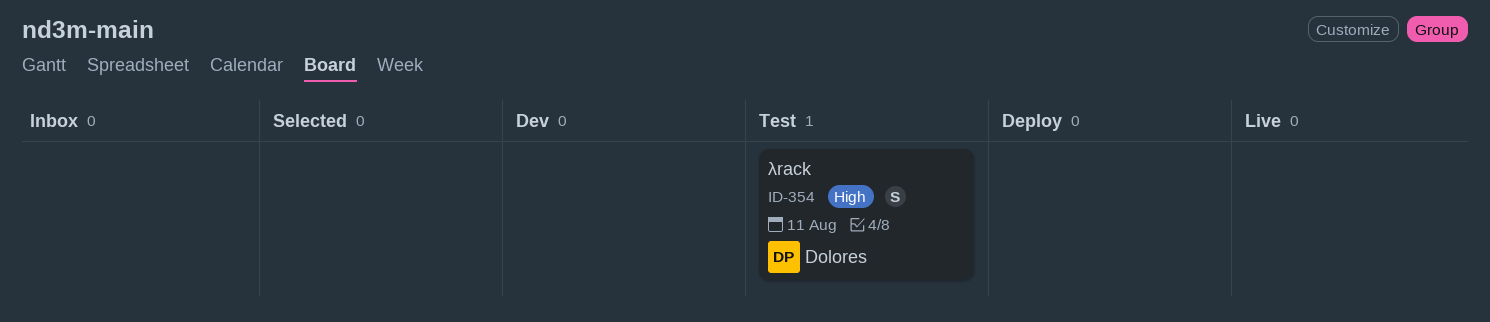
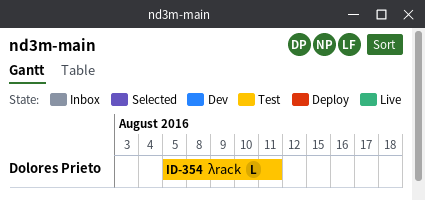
ID-354, estimate: S -> L

